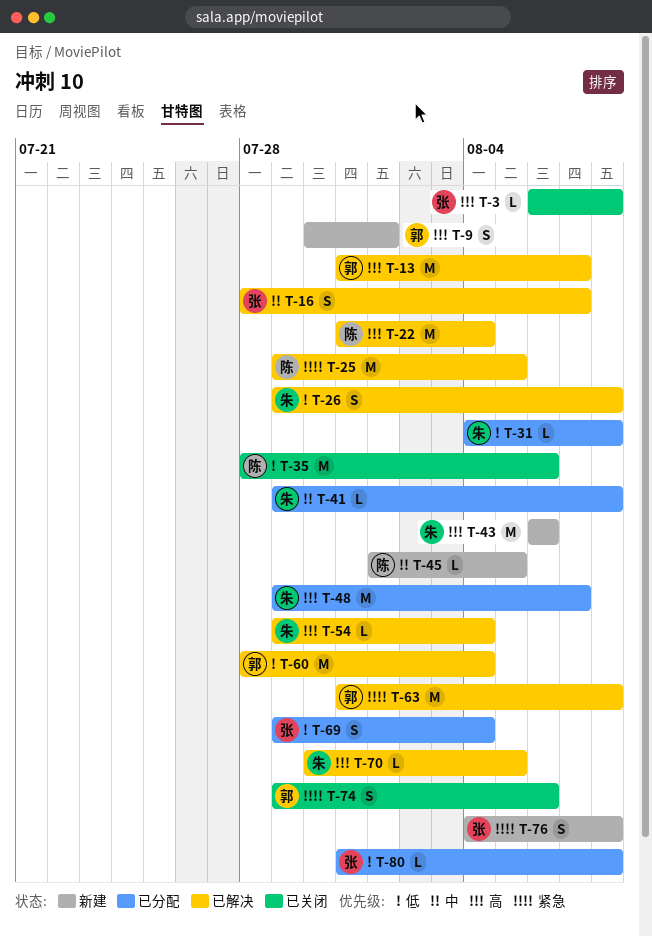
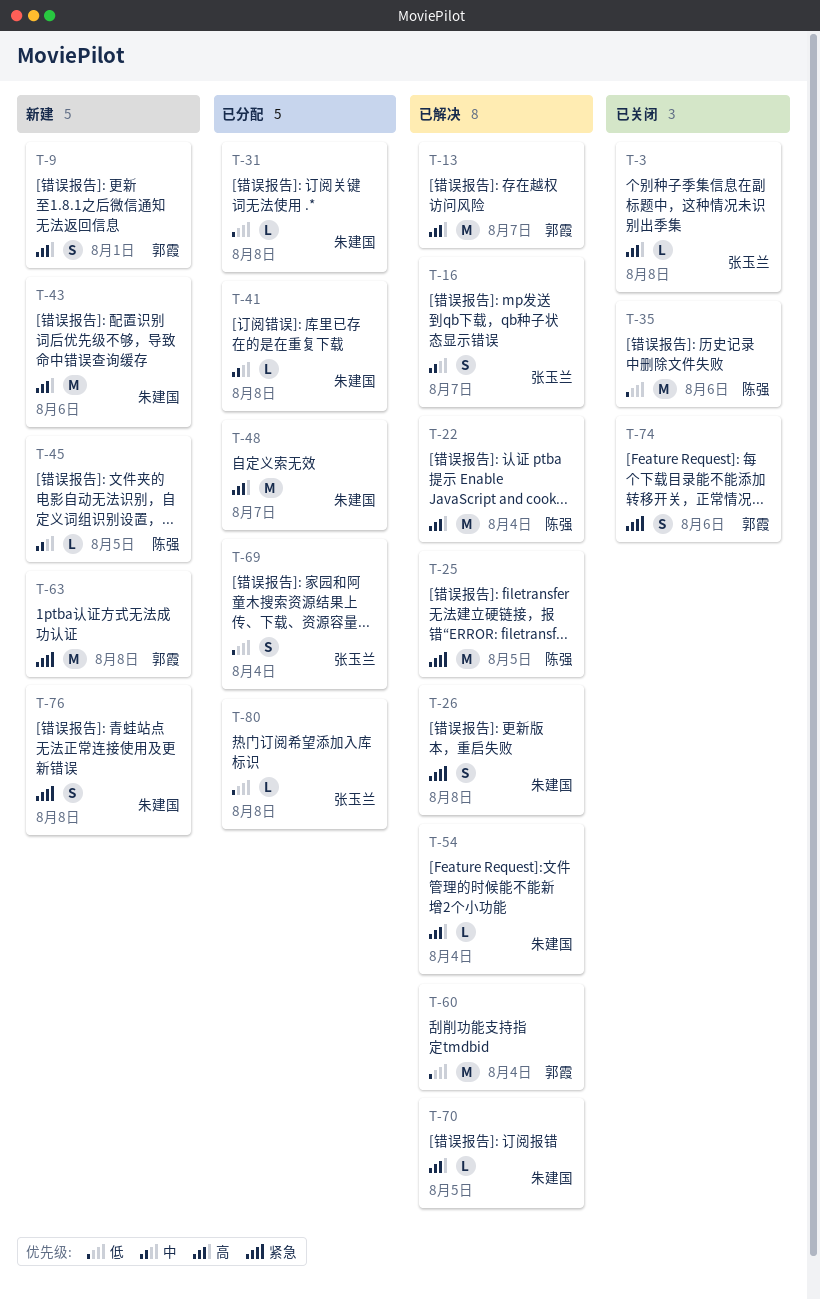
T-26, priority: 低 -> 紧急
T-63, status: 已解决 -> 新建
T-76, owner: 张玉兰 -> 朱建国

